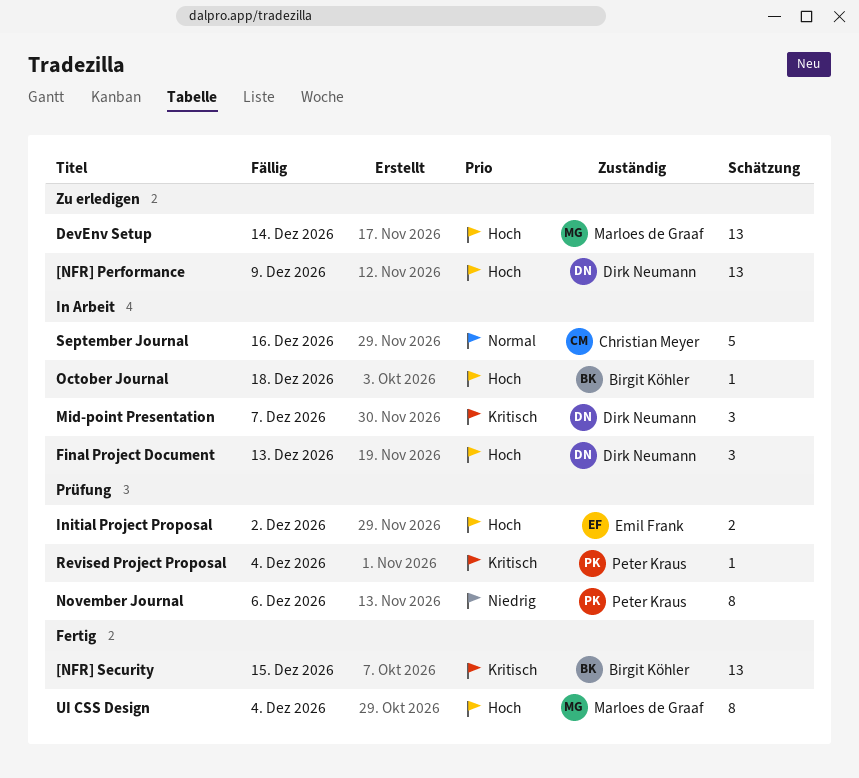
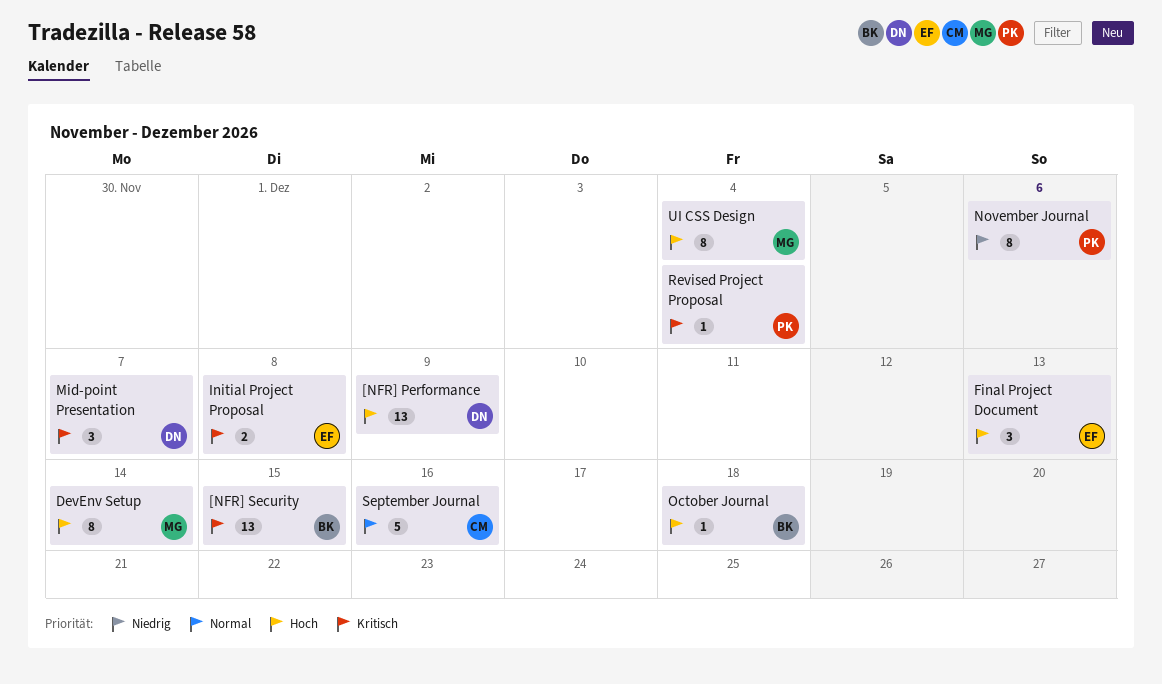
DevEnv Setup, estimate: 13 -> 8
Final Project Document, owner: Dirk Neumann -> Emil Frank
Initial Project Proposal, priority: Hoch -> Kritisch
Initial Project Proposal, due: Dec 2 -> Dec 8

